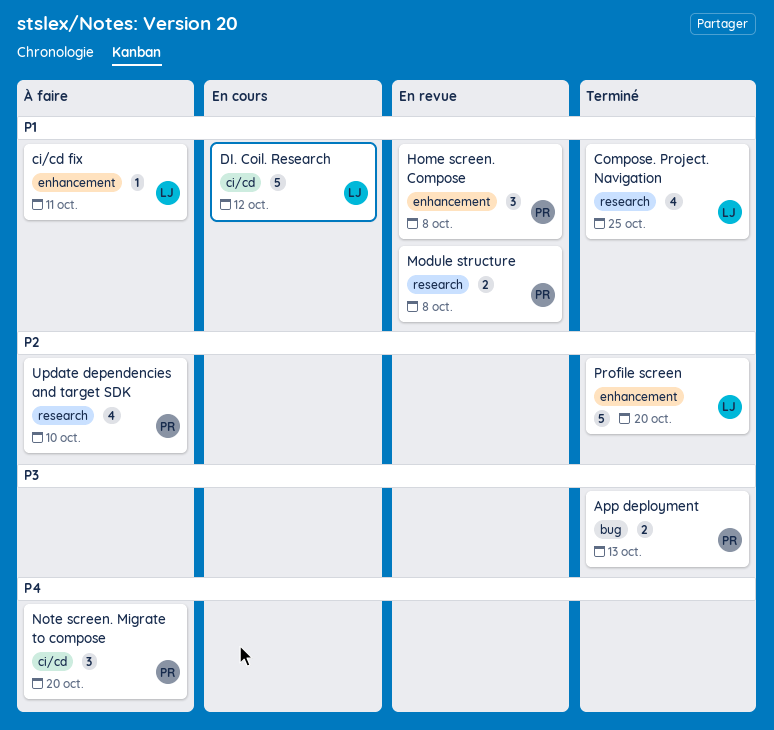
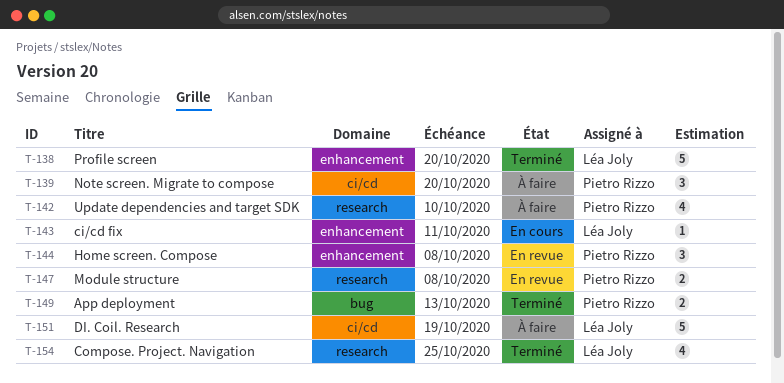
ci/cd fix, status: À faire -> En cours
DI. Coil. Research, status: En cours -> À faire
DI. Coil. Research, due: Oct 12 -> Oct 19

